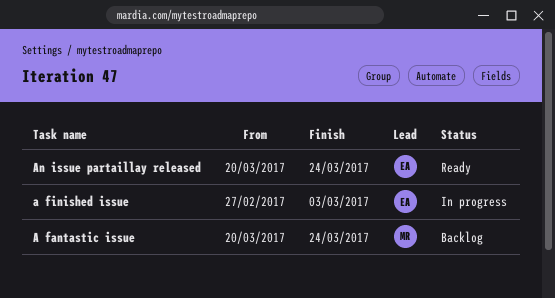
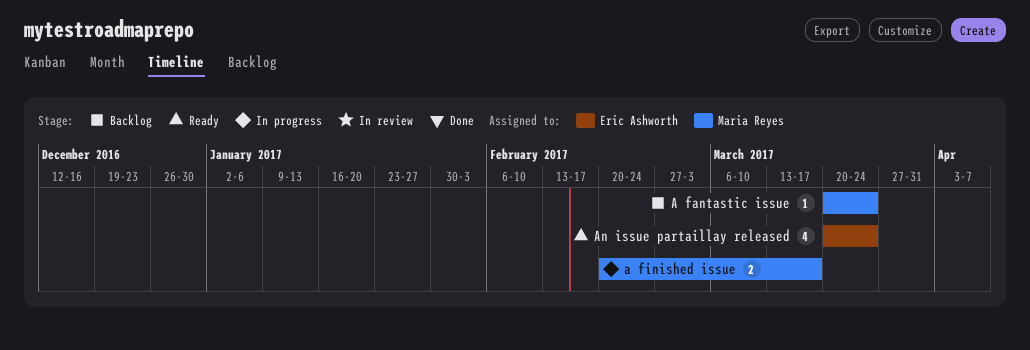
a finished issue, owner: Eric Ashworth -> Maria Reyes
a finished issue, start: Feb 27 -> Feb 20
a finished issue, due: Mar 3 -> Mar 17

